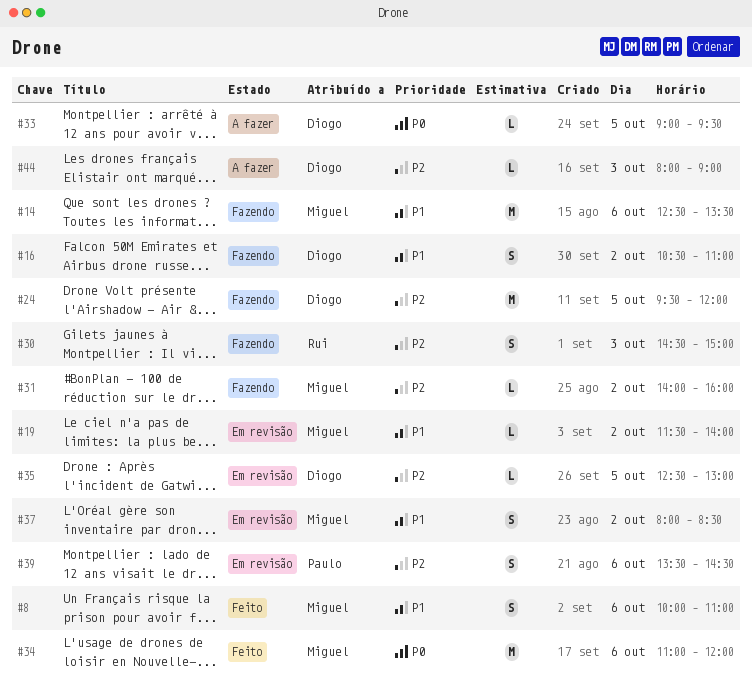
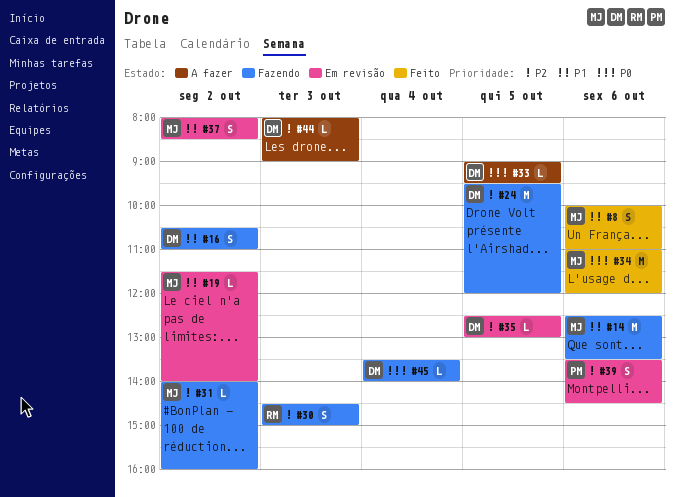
#45: none -> present

